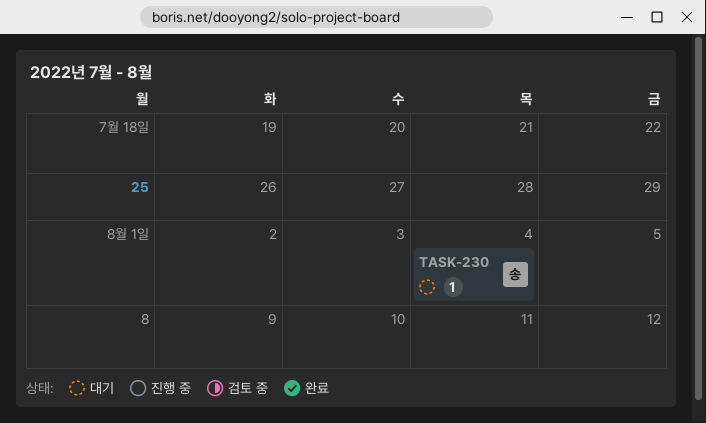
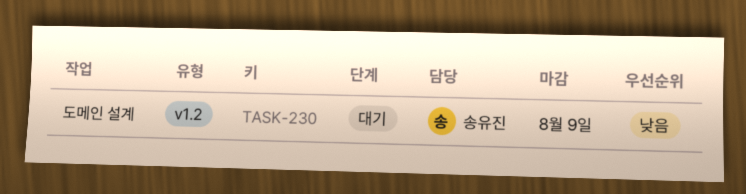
TASK-230, due: Aug 4 -> Aug 9

